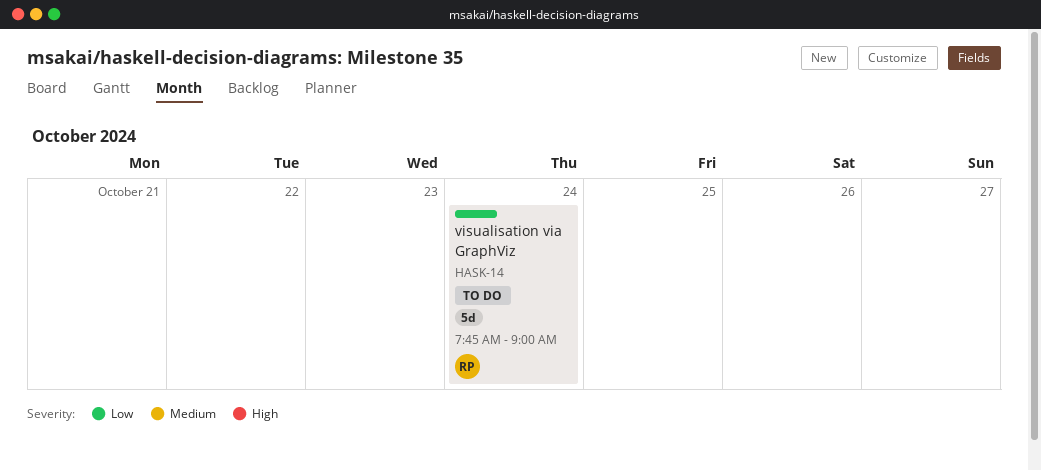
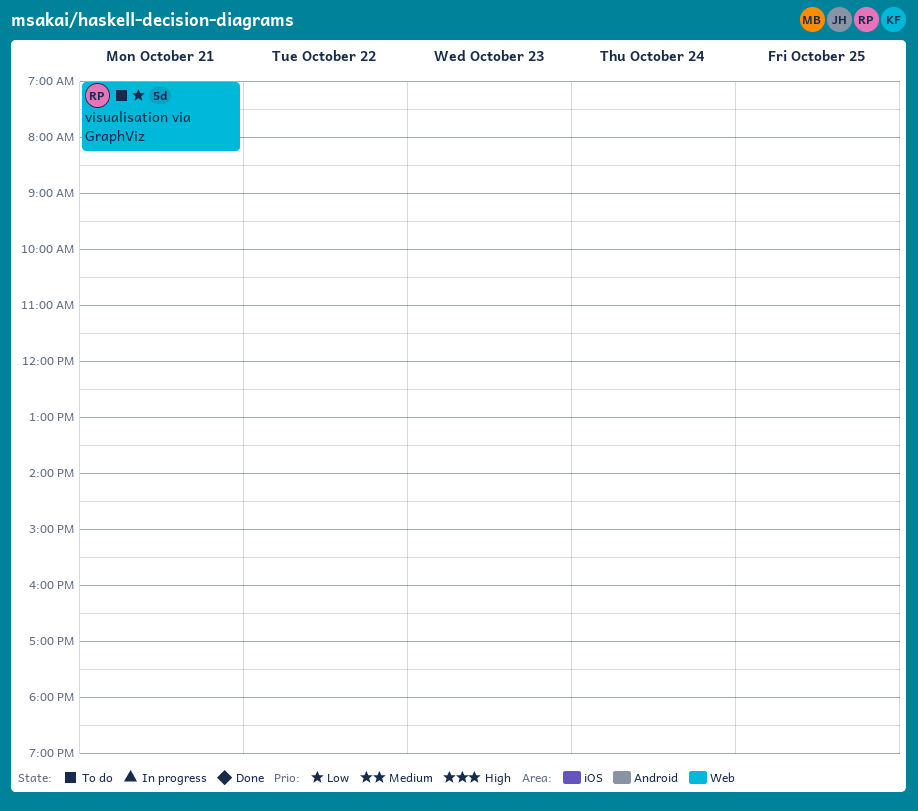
visualisation via GraphViz, day: Oct 24 -> Oct 21
visualisation via GraphViz, begins: 07:45 -> 07:00
visualisation via GraphViz, ends: 09:00 -> 08:15

